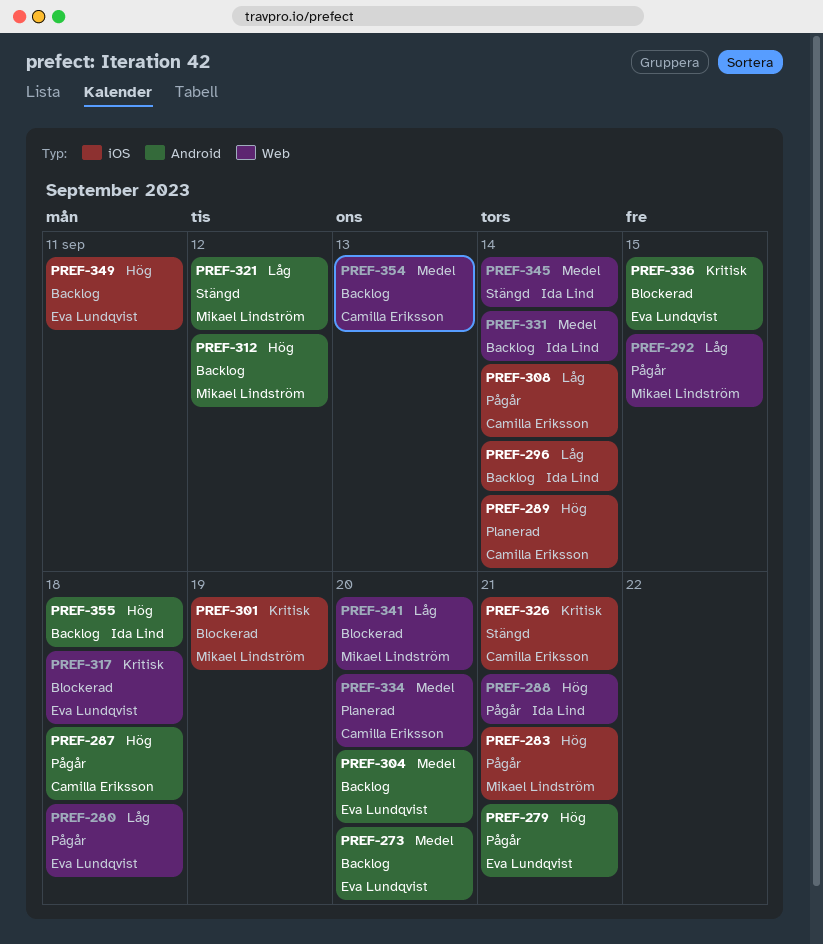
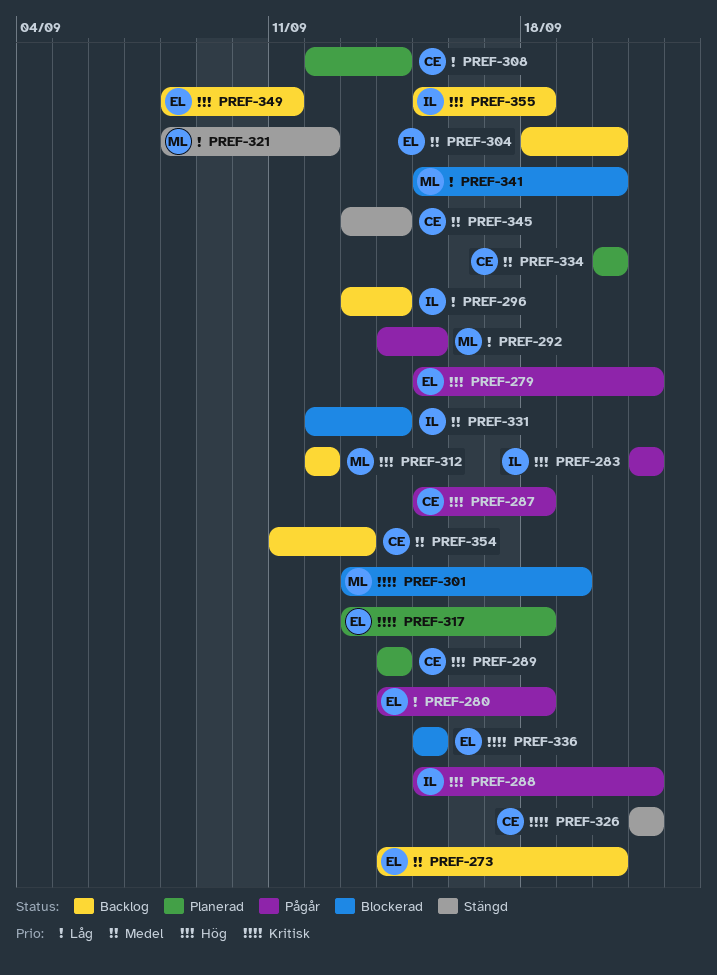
PREF-283, owner: Mikael Lindström -> Ida Lind
PREF-308, status: Pågår -> Planerad
PREF-317, status: Blockerad -> Planerad
PREF-331, status: Backlog -> Blockerad
PREF-345, owner: Ida Lind -> Camilla Eriksson

